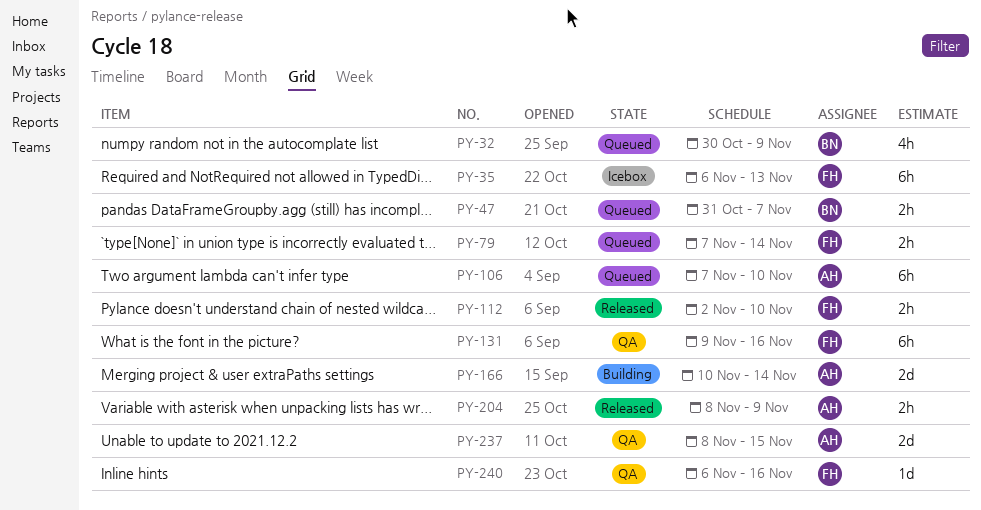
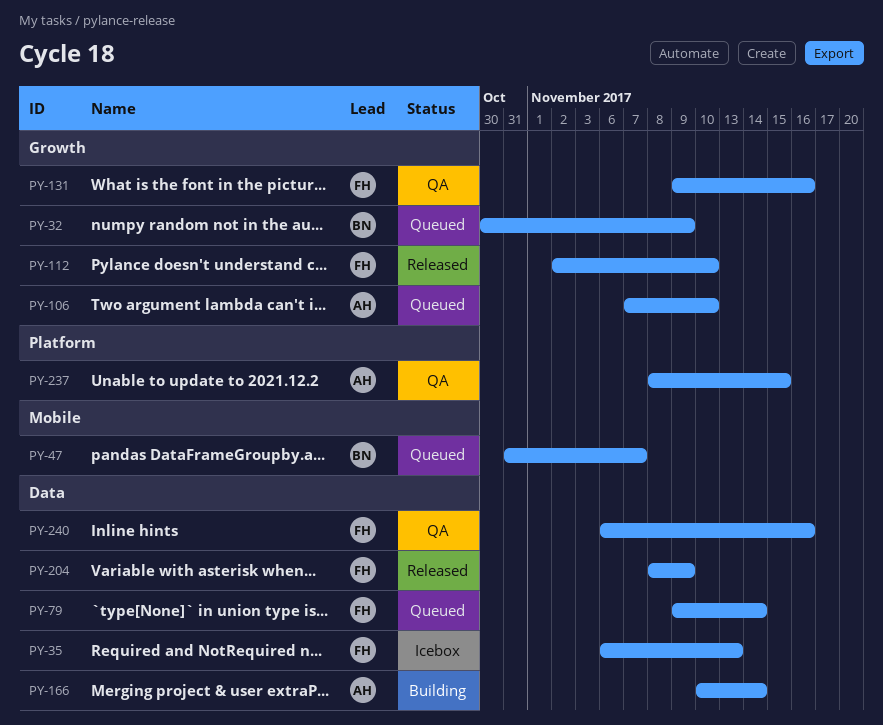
PY-79, start: Nov 7 -> Nov 9
PY-204, owner: AH -> FH

